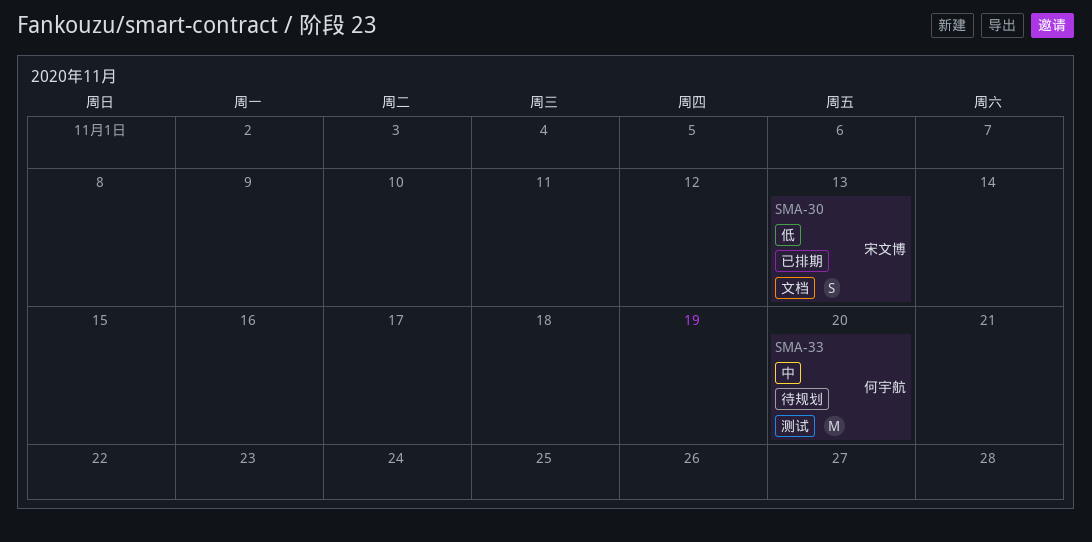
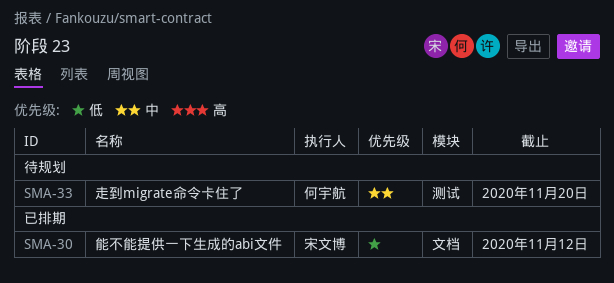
SMA-30, due: Nov 13 -> Nov 12

